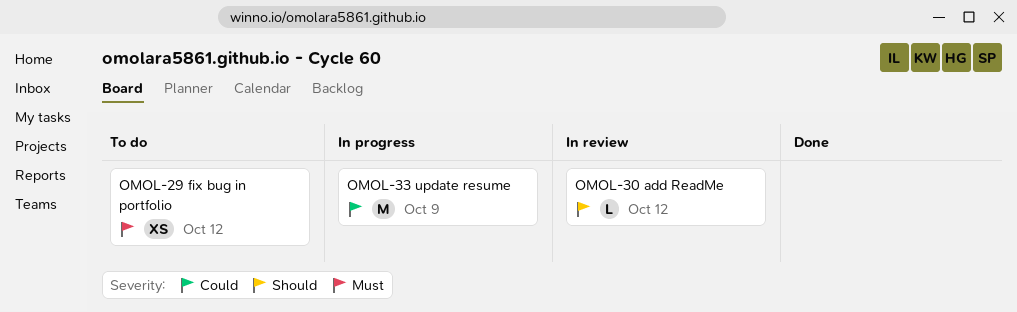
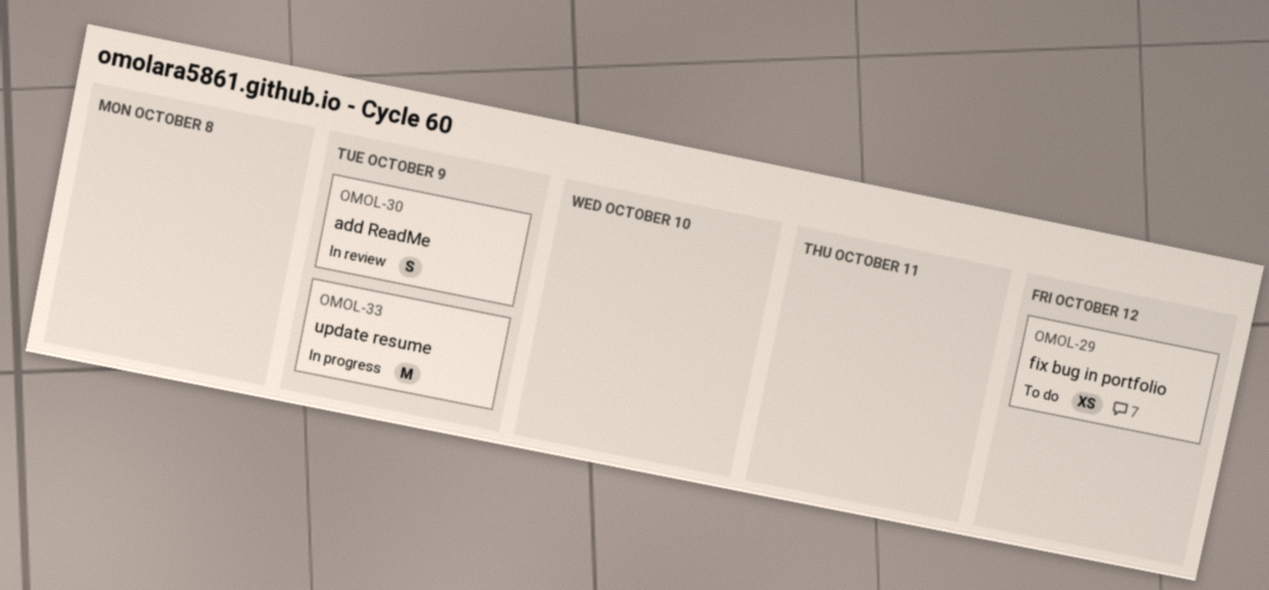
OMOL-30, estimate: L -> S
OMOL-30, due: Oct 12 -> Oct 9

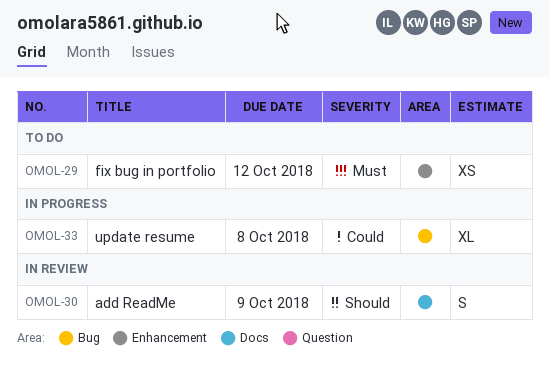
OMOL-33, estimate: M -> XL
OMOL-33, due: Oct 9 -> Oct 8

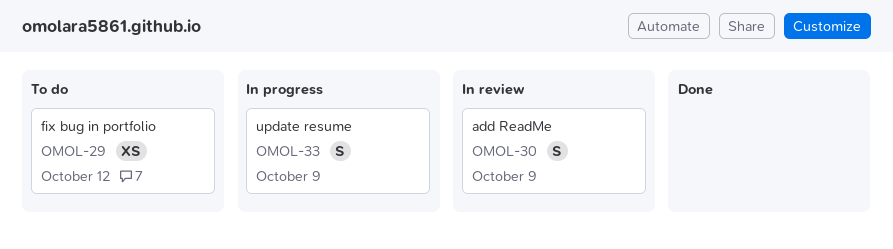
OMOL-33, estimate: XL -> S
OMOL-33, due: Oct 8 -> Oct 9

